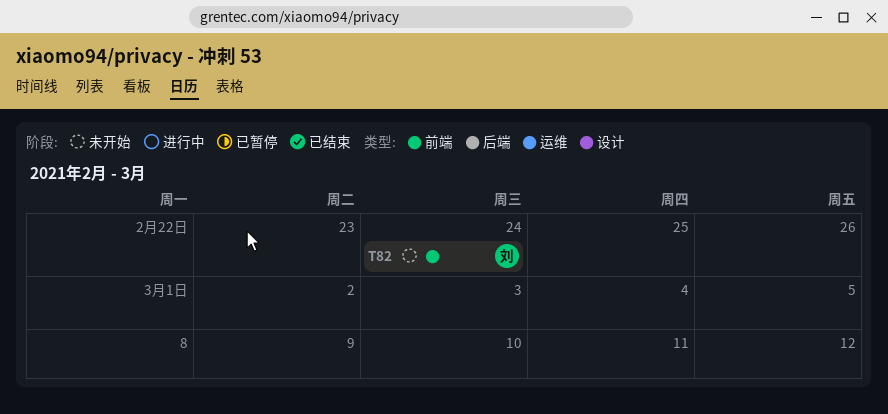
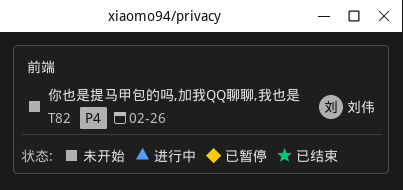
T82, due: Feb 24 -> Feb 26

